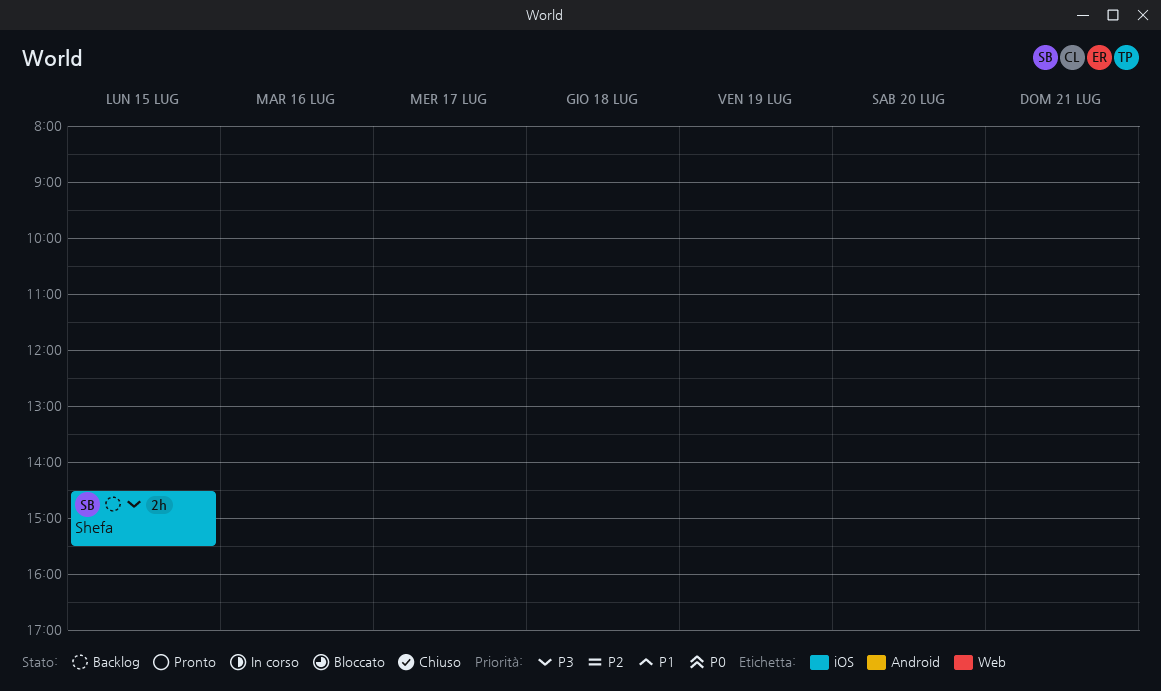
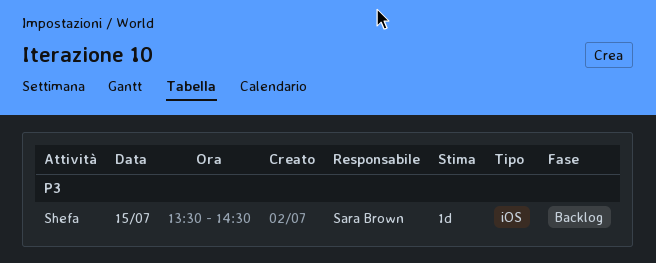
Shefa, estimate: 2h -> 1d
Shefa, begins: 14:30 -> 13:30
Shefa, ends: 15:30 -> 14:30

